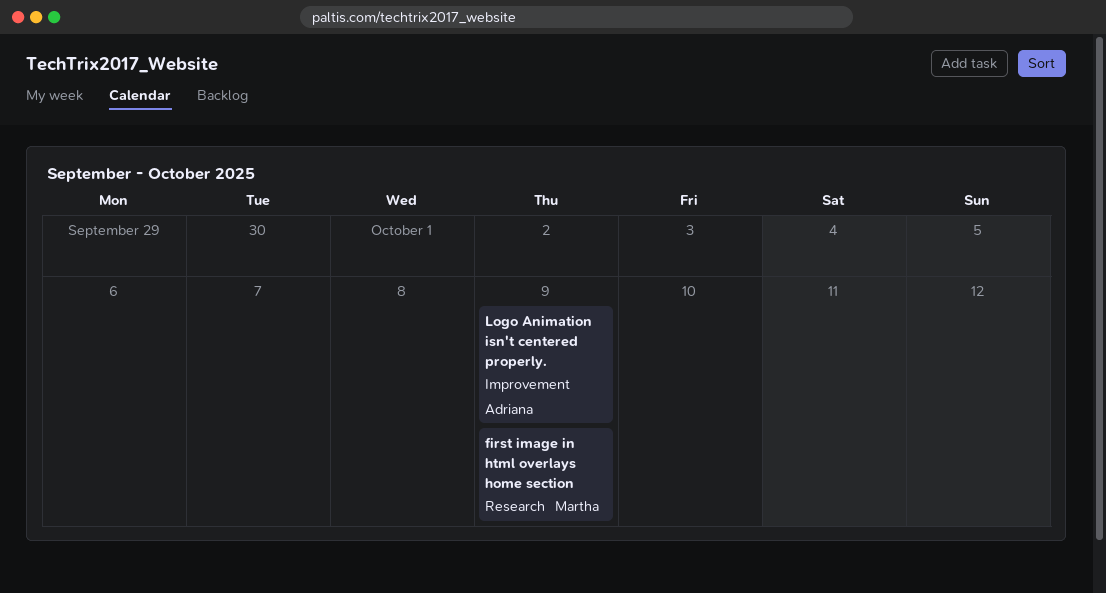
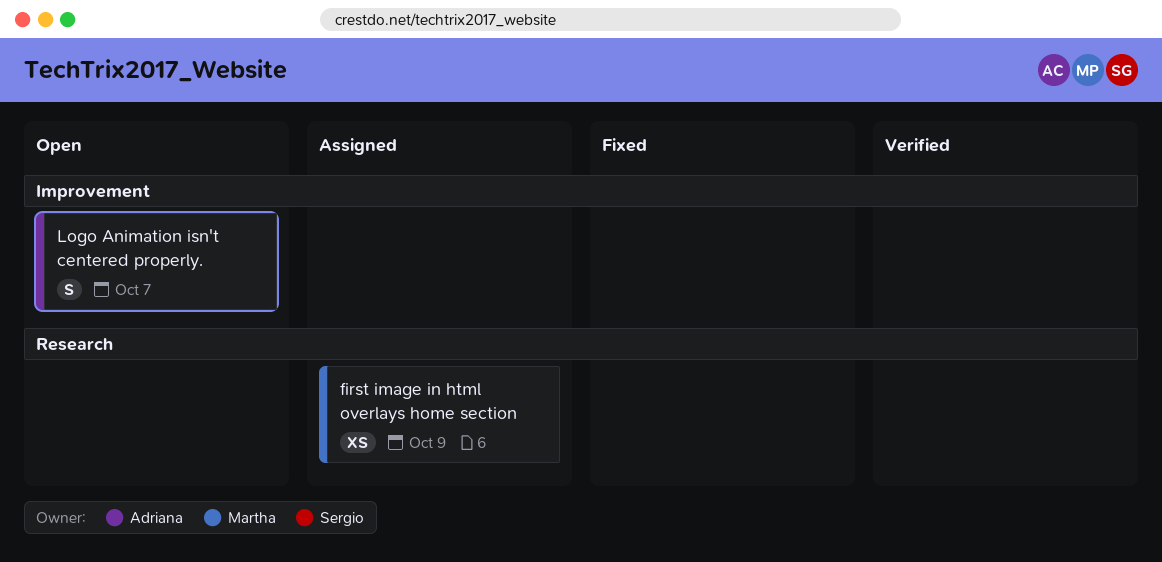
Logo Animation isn't centered properly., due: Oct 9 -> Oct 7

